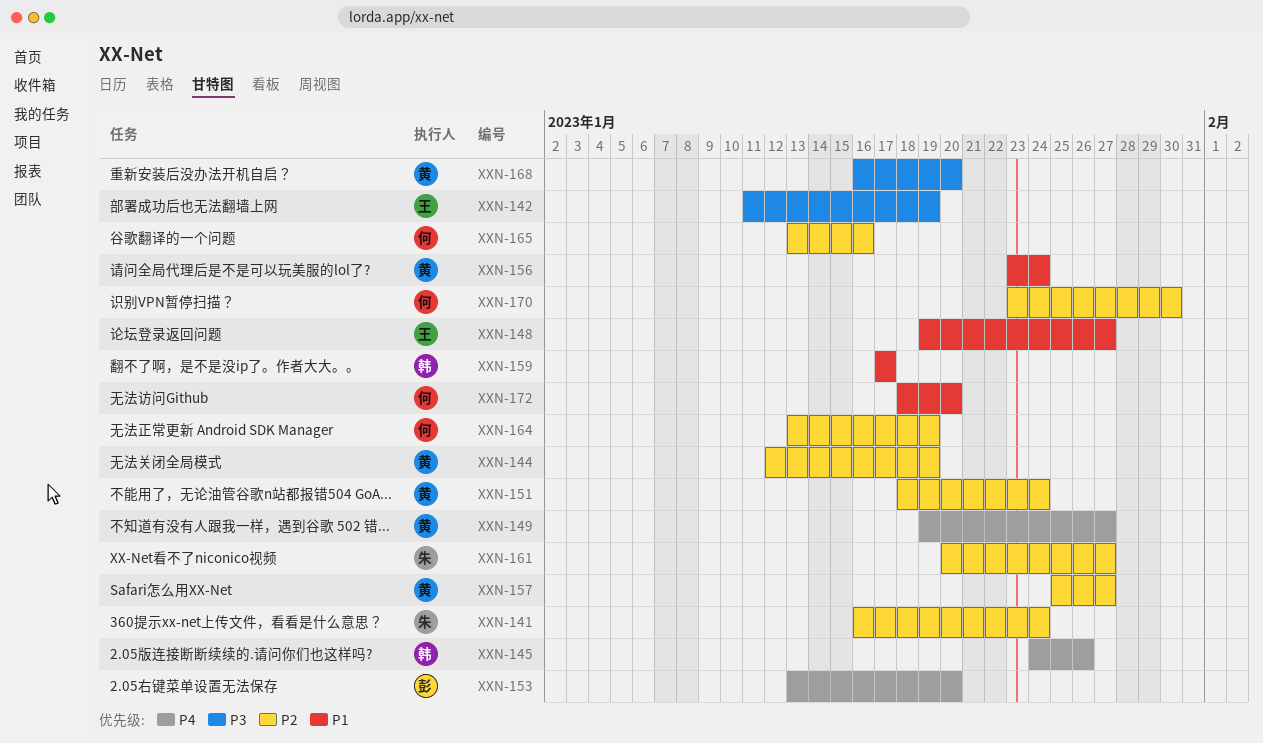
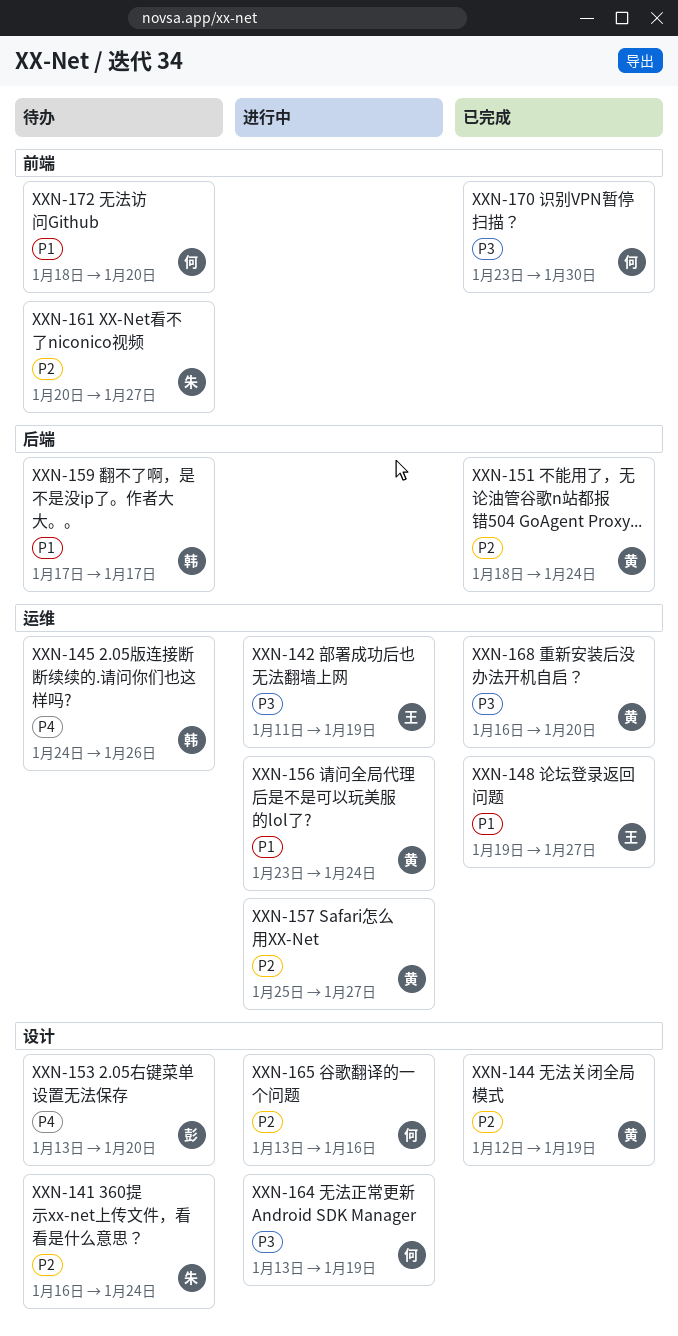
XXN-149: present -> none
XXN-164, priority: P2 -> P3
XXN-170, priority: P2 -> P3

